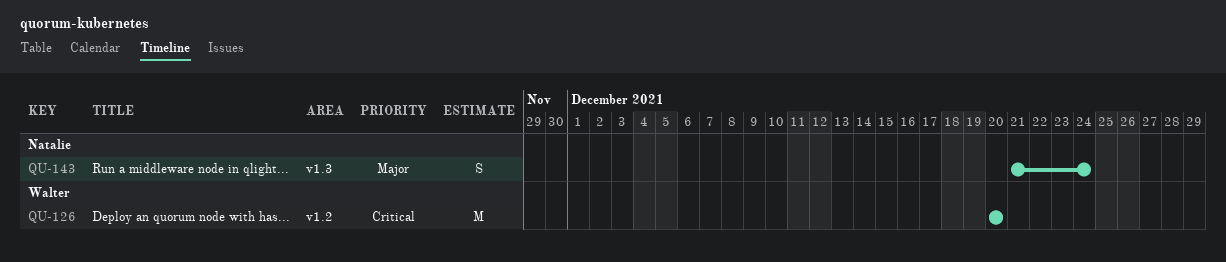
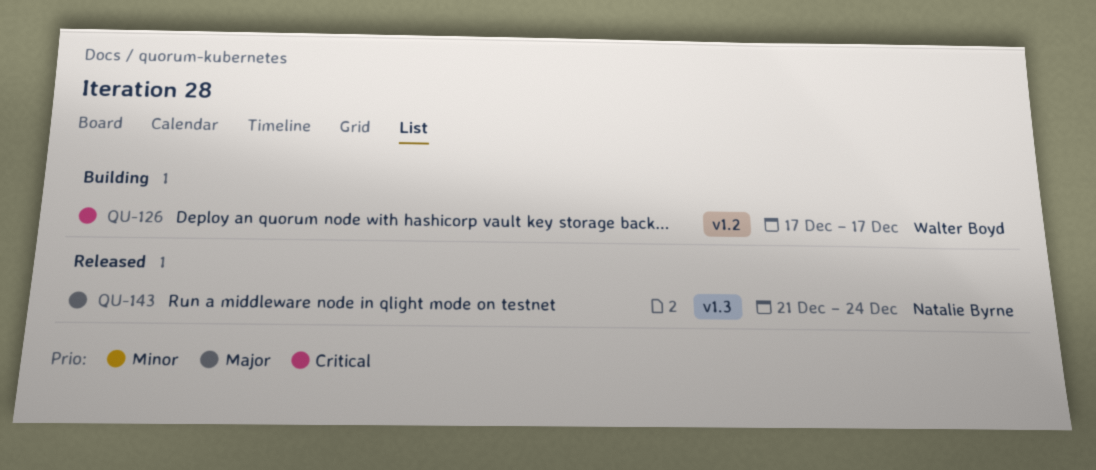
QU-126, start: Dec 20 -> Dec 17
QU-126, due: Dec 20 -> Dec 17

